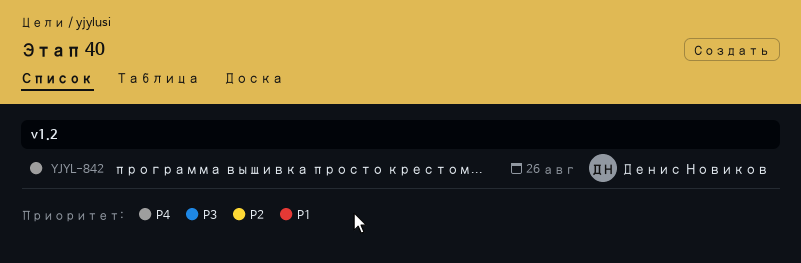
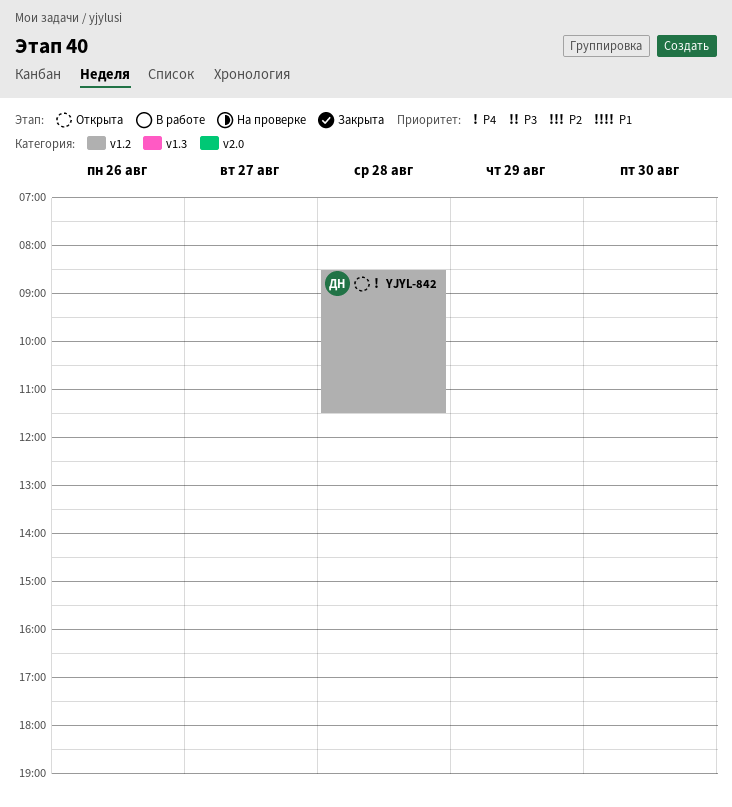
YJYL-842, day: Aug 26 -> Aug 28

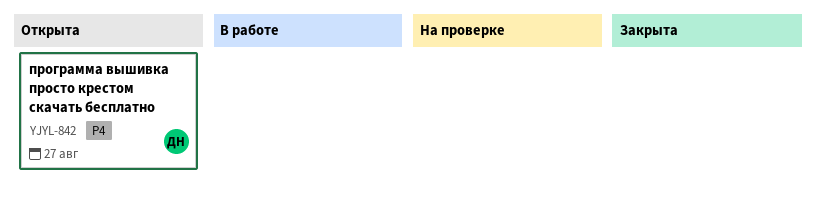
YJYL-842, day: Aug 28 -> Aug 27

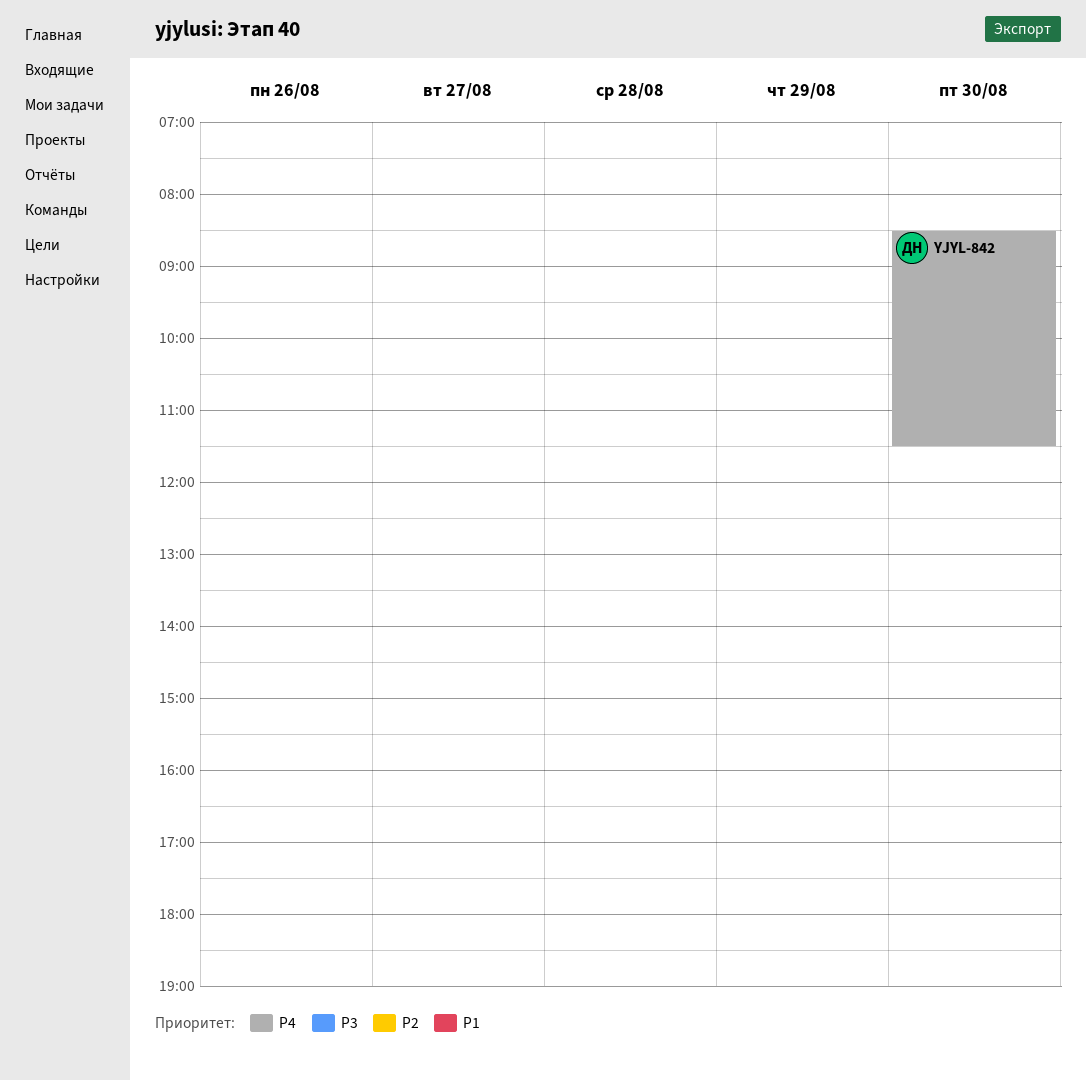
YJYL-842, day: Aug 27 -> Aug 30

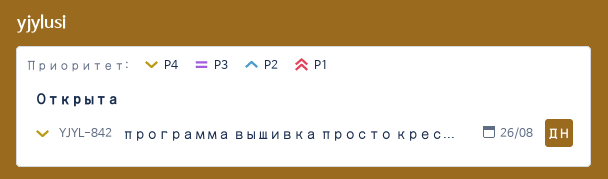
YJYL-842, day: Aug 30 -> Aug 26

